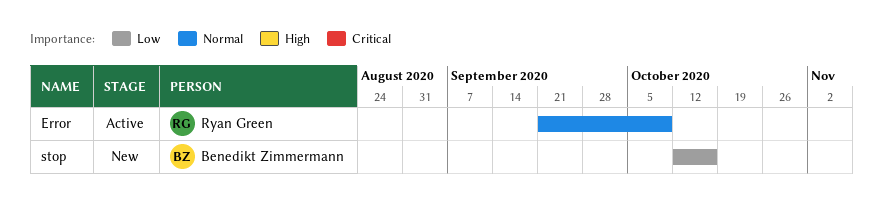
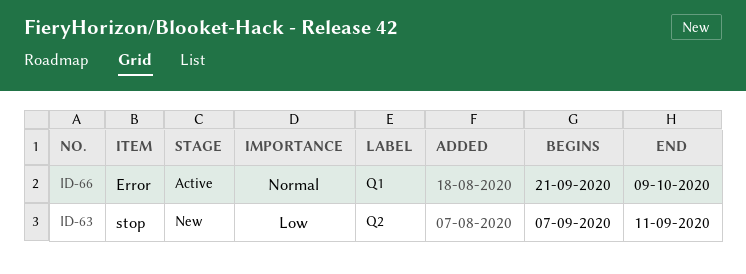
stop, start: Oct 12 -> Sep 7
stop, due: Oct 16 -> Sep 11

